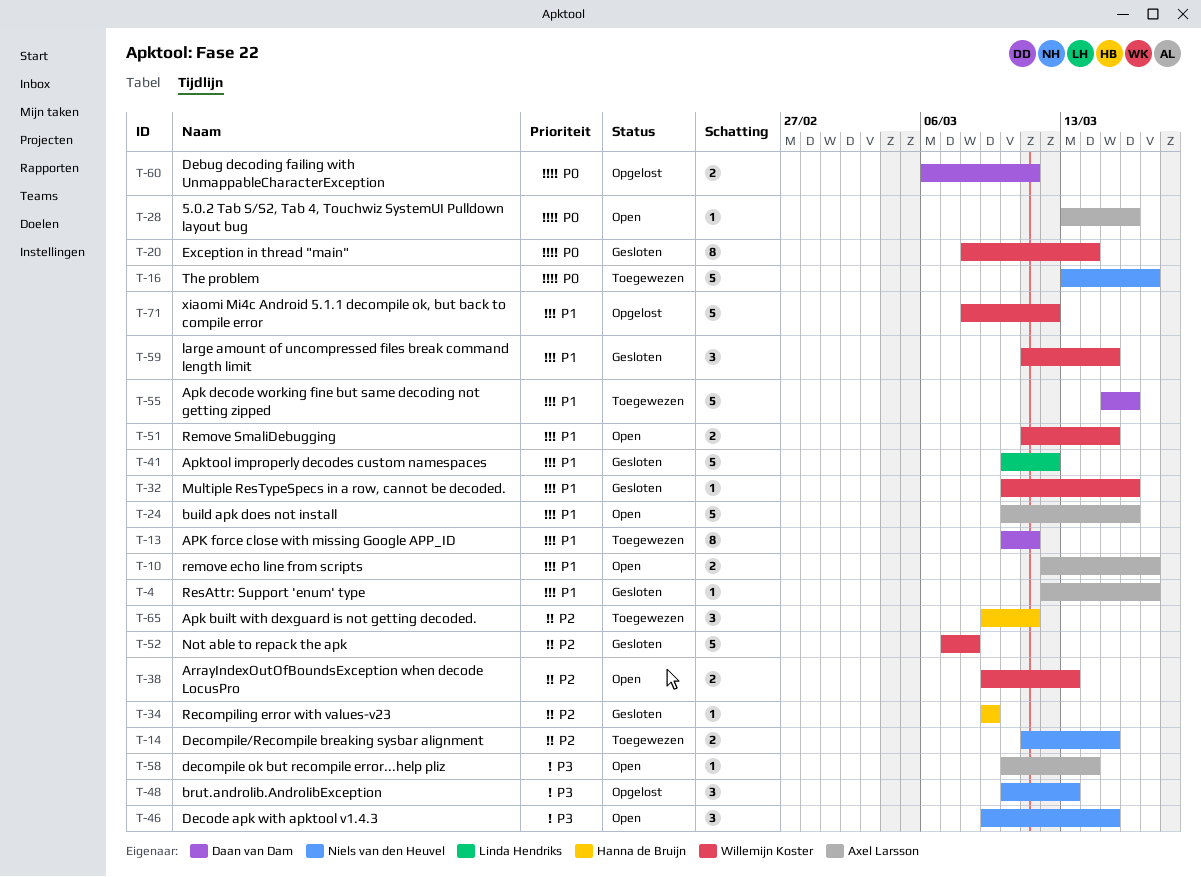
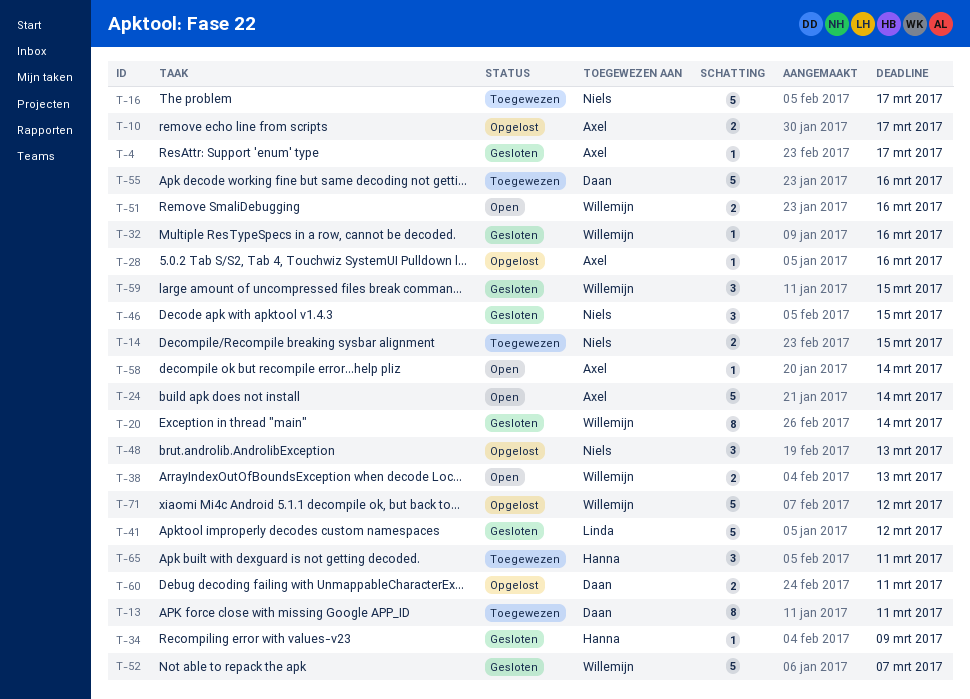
T-10, status: Open -> Opgelost
T-24, due: Mar 16 -> Mar 14
T-28, status: Open -> Opgelost
T-46, status: Open -> Gesloten
T-51, due: Mar 15 -> Mar 16
T-52, due: Mar 8 -> Mar 7

